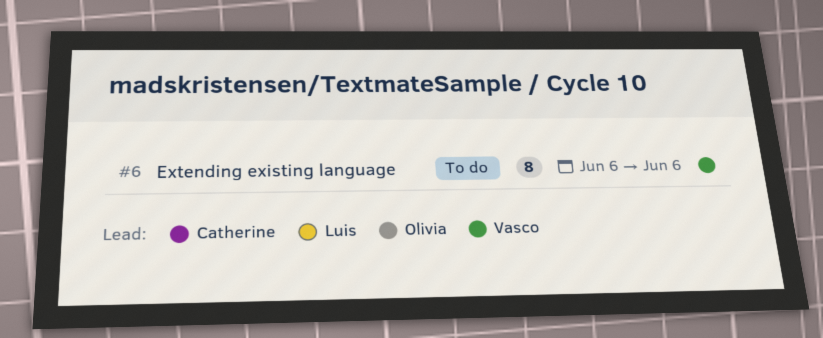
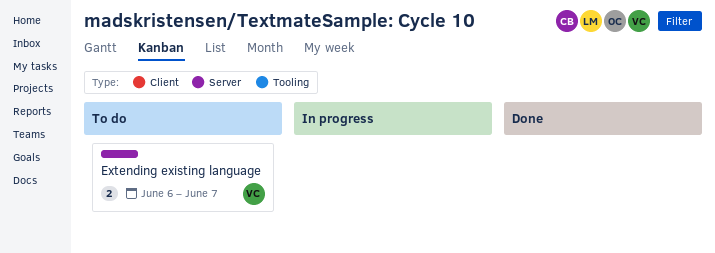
Extending existing language, estimate: 8 -> 2
Extending existing language, due: Jun 6 -> Jun 7

